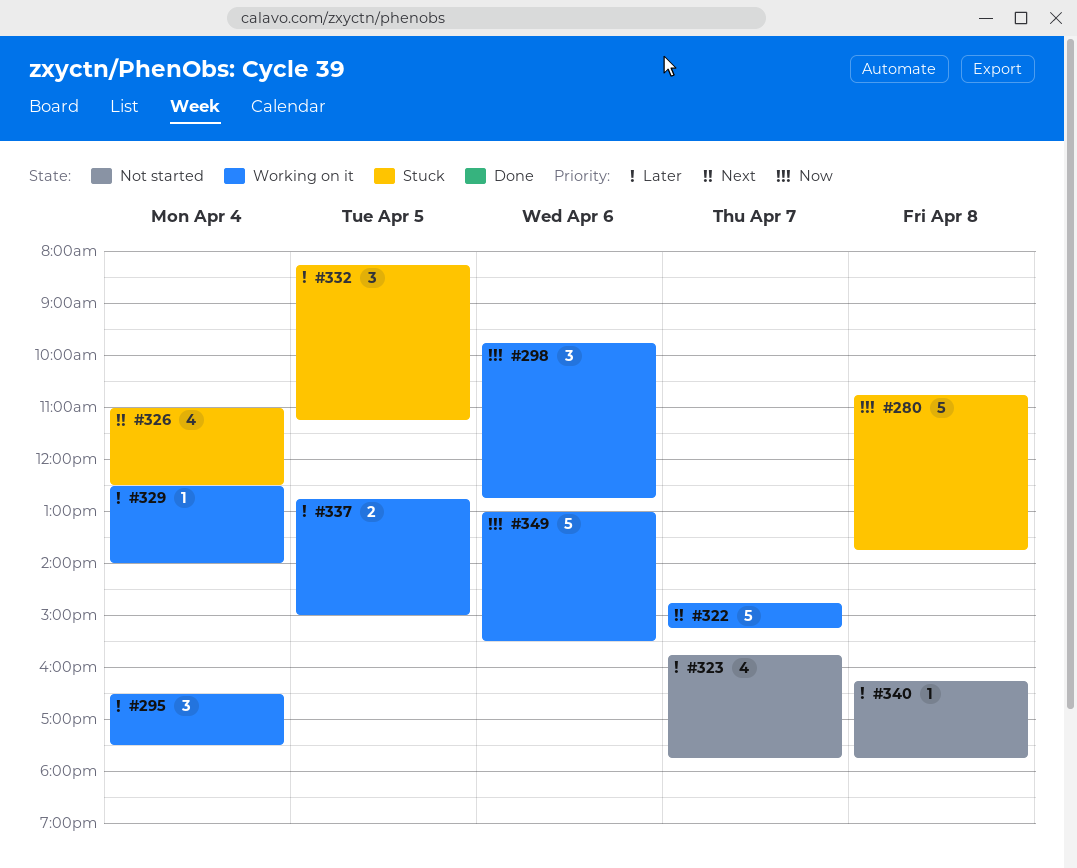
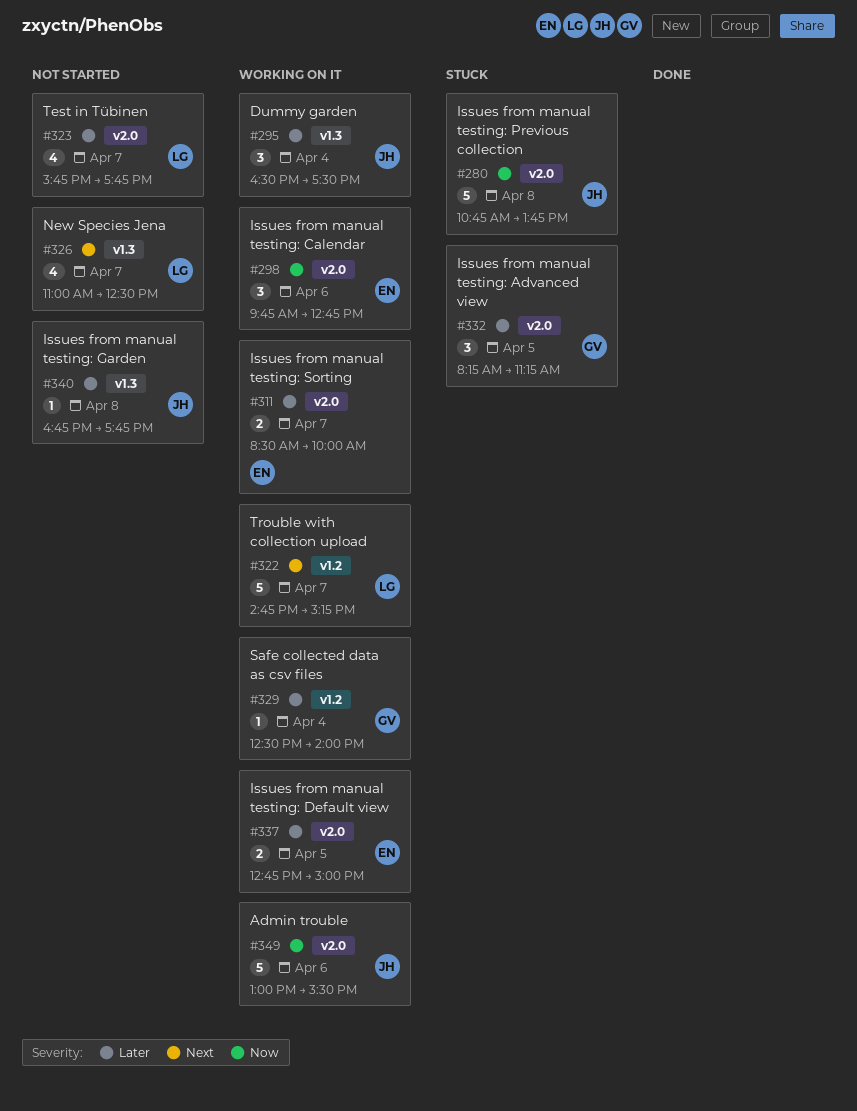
#311: none -> present
#326, status: Stuck -> Not started
#326, day: Apr 4 -> Apr 7
#340, begins: 16:15 -> 16:45

